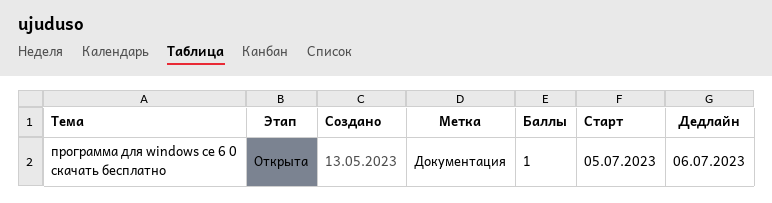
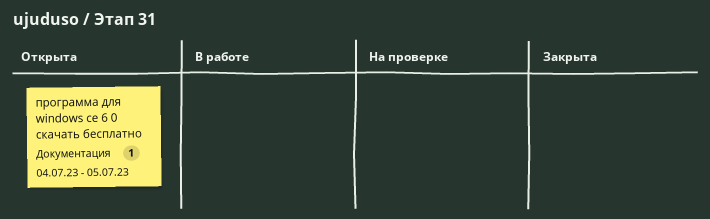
программа для windows ce 6 0 скачать бесплатно, start: Jul 5 -> Jul 4
программа для windows ce 6 0 скачать бесплатно, due: Jul 6 -> Jul 5

